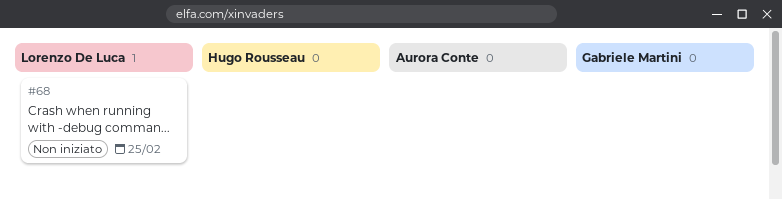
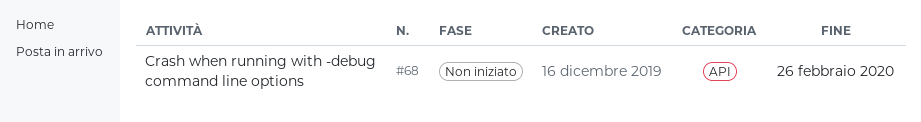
#68, due: Feb 25 -> Feb 26

